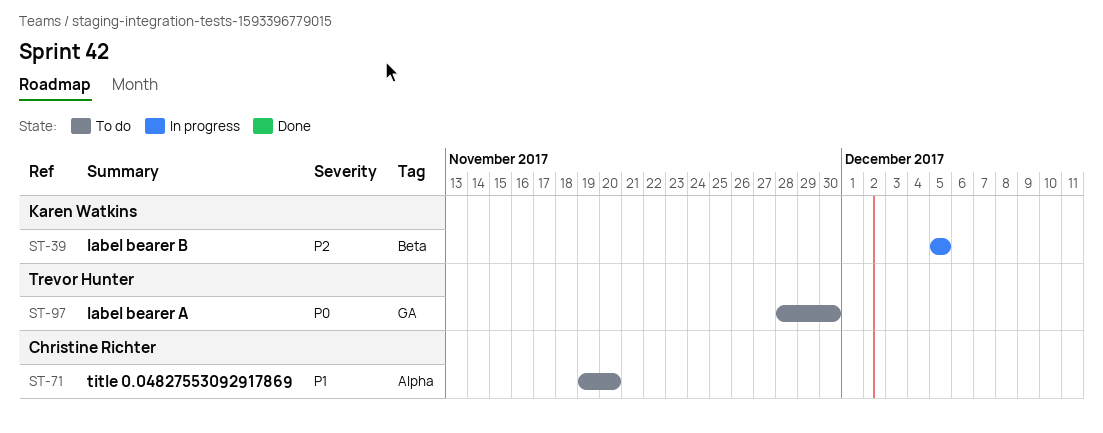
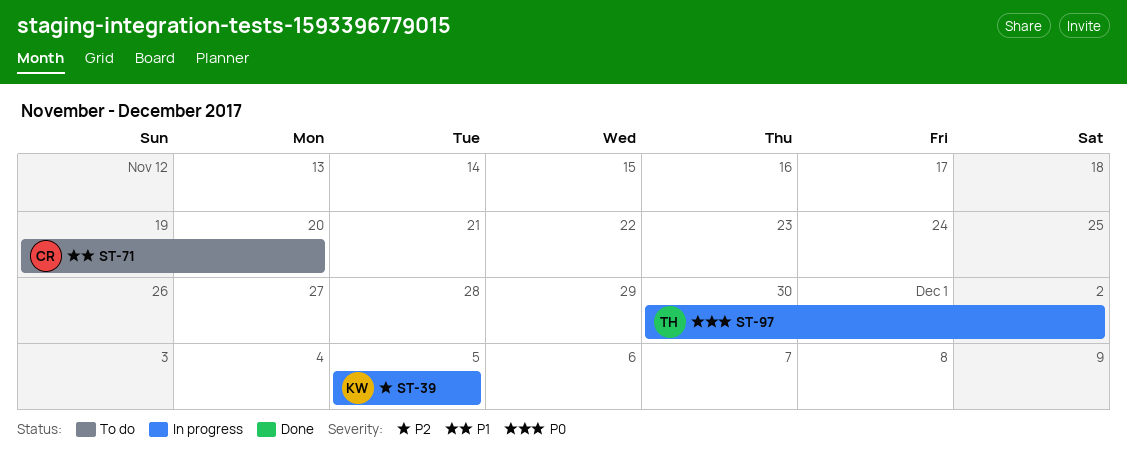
ST-97, status: To do -> In progress
ST-97, start: Nov 28 -> Nov 30
ST-97, due: Nov 30 -> Dec 2

